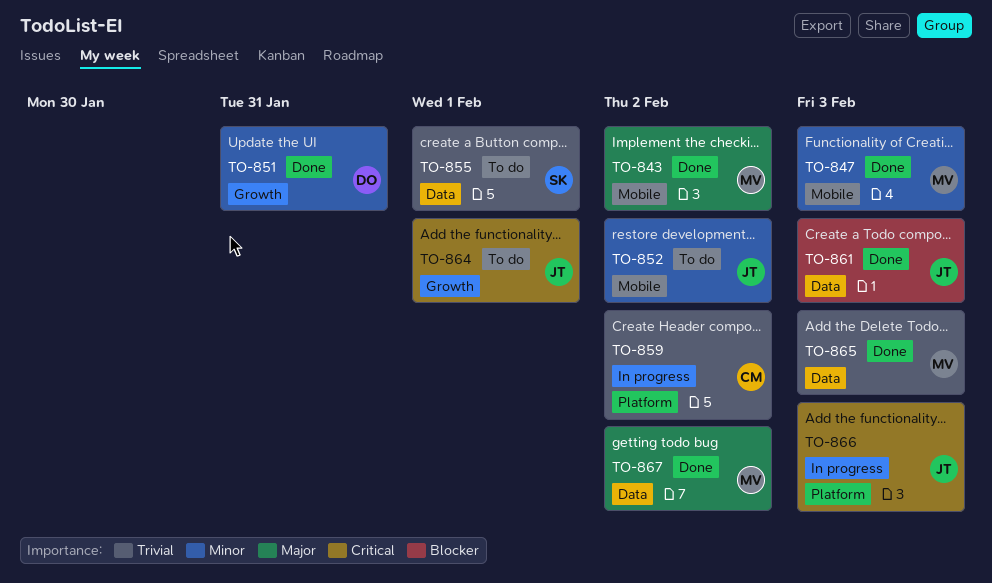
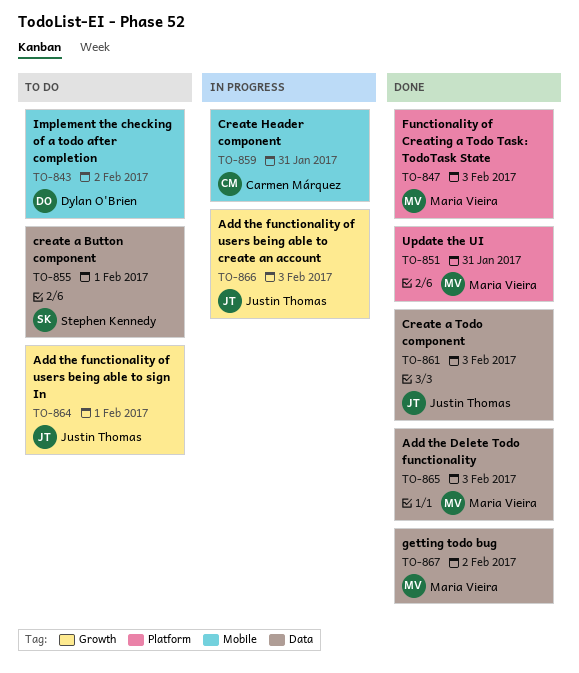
TO-843, status: Done -> To do
TO-843, owner: Maria Vieira -> Dylan O'Brien
TO-847, label: Mobile -> Platform
TO-851, owner: Dylan O'Brien -> Maria Vieira
TO-851, label: Growth -> Platform
TO-852: present -> none
TO-859, label: Platform -> Mobile
TO-859, due: Feb 2 -> Jan 31
TO-866, label: Platform -> Growth

